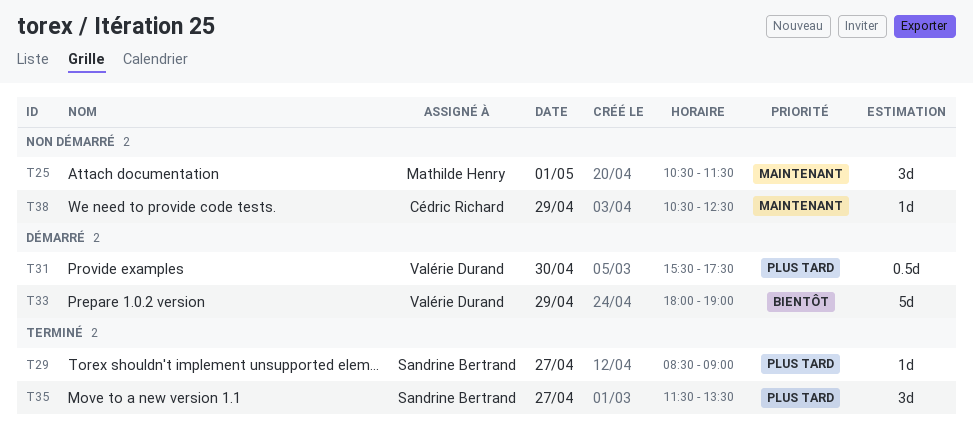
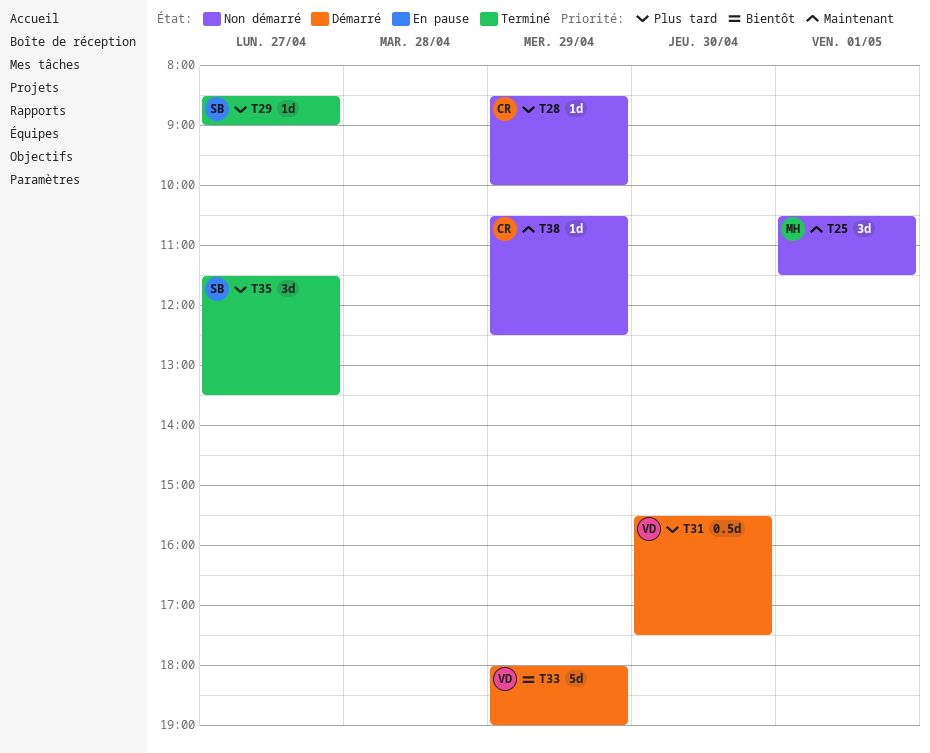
T28: none -> present

